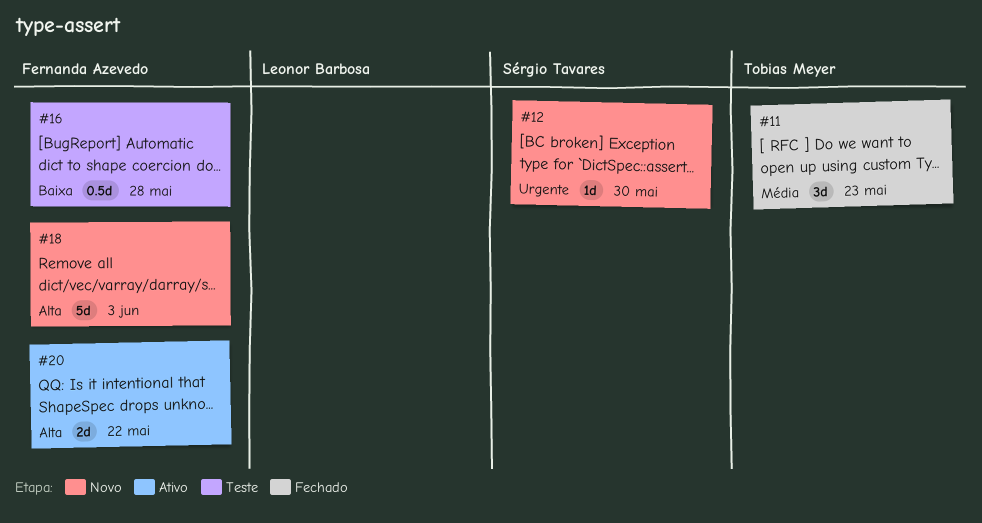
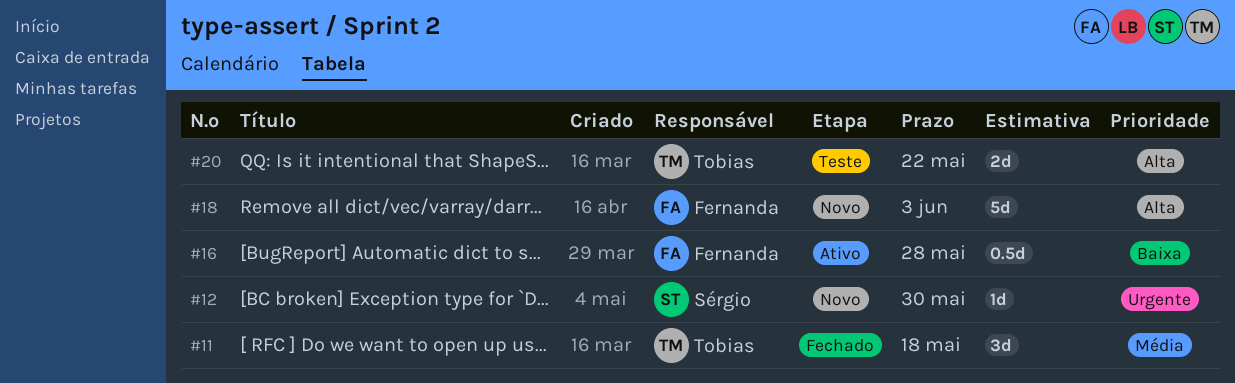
#11, due: May 23 -> May 18
#16, status: Teste -> Ativo
#20, status: Ativo -> Teste
#20, owner: Fernanda Azevedo -> Tobias Meyer

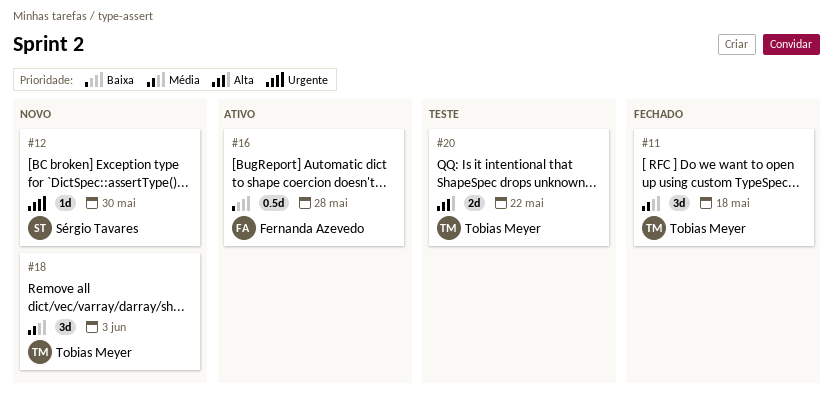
#18, owner: Fernanda Azevedo -> Tobias Meyer
#18, priority: Alta -> Média
#18, estimate: 5d -> 3d

